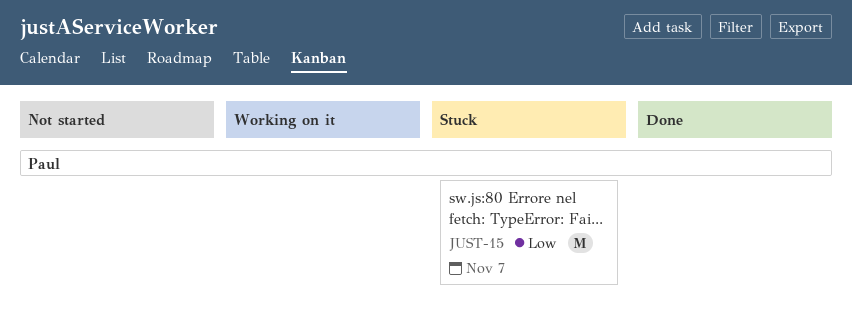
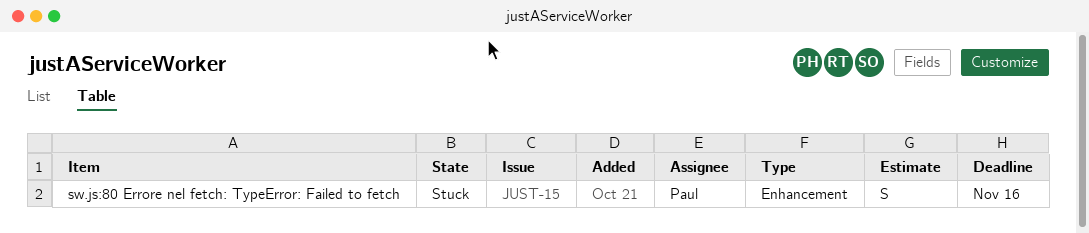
JUST-15, estimate: M -> S
JUST-15, due: Nov 7 -> Nov 16

